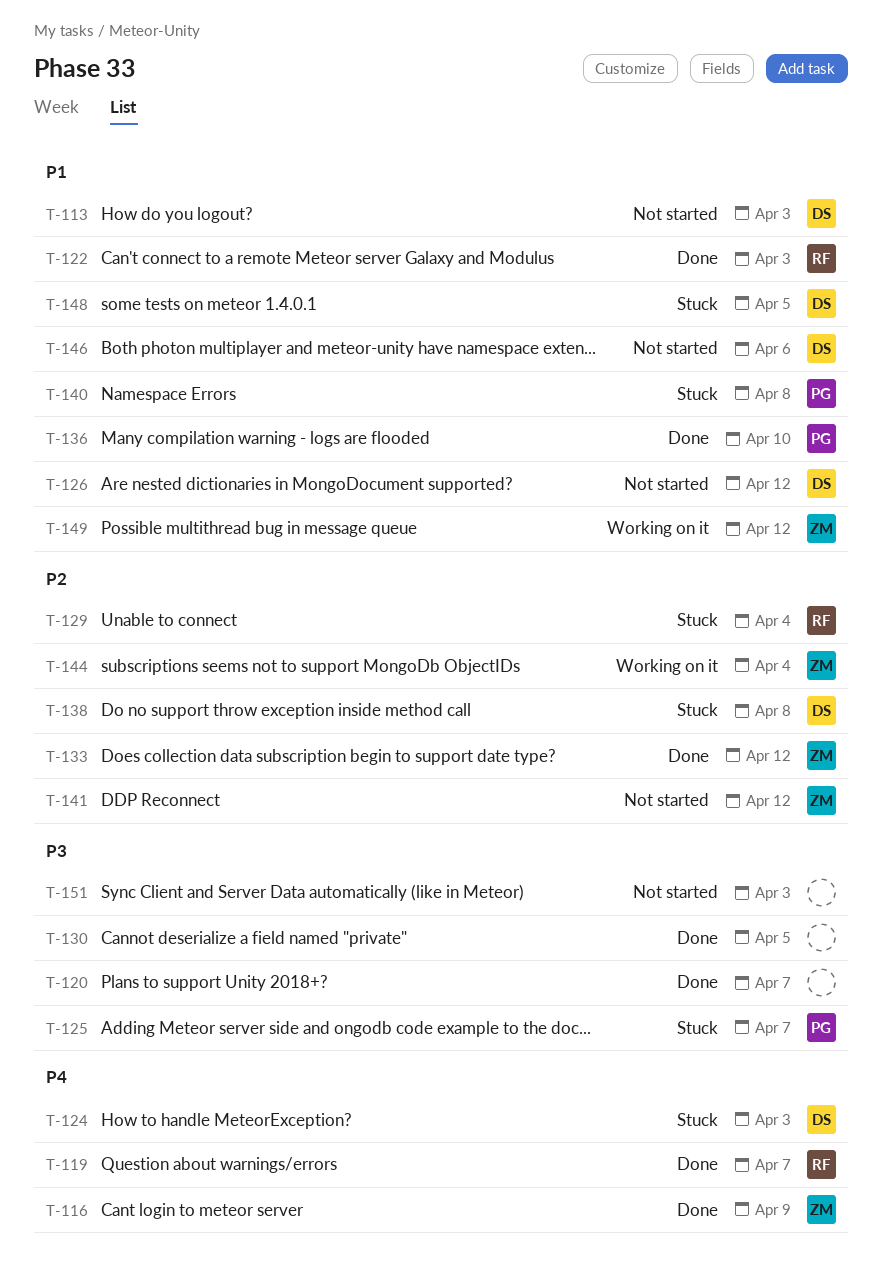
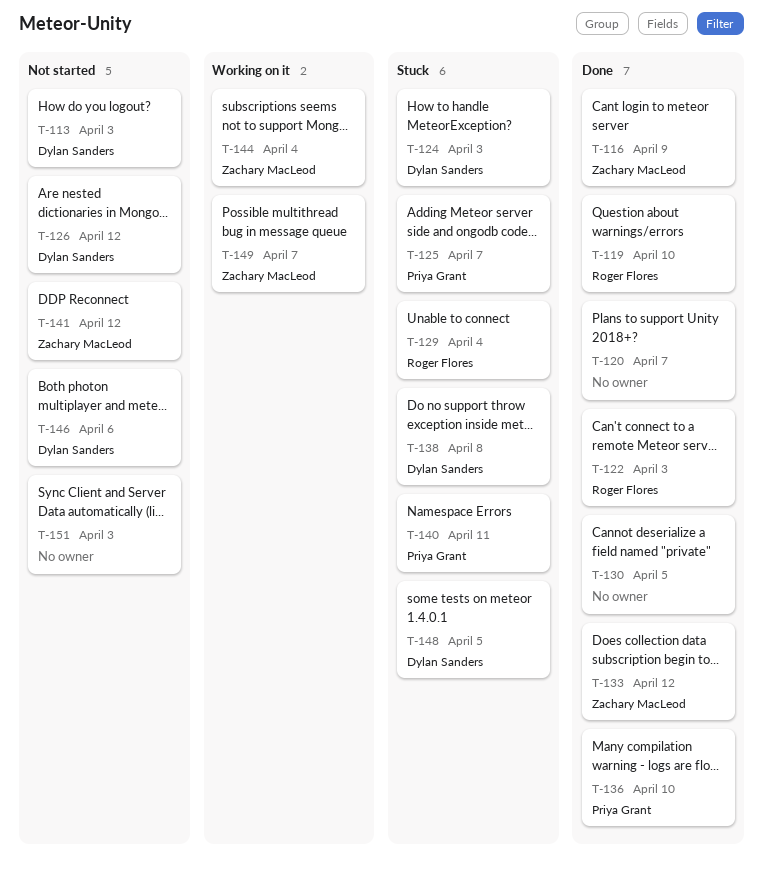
T-119, due: Apr 7 -> Apr 10
T-140, due: Apr 8 -> Apr 11
T-149, due: Apr 12 -> Apr 7

